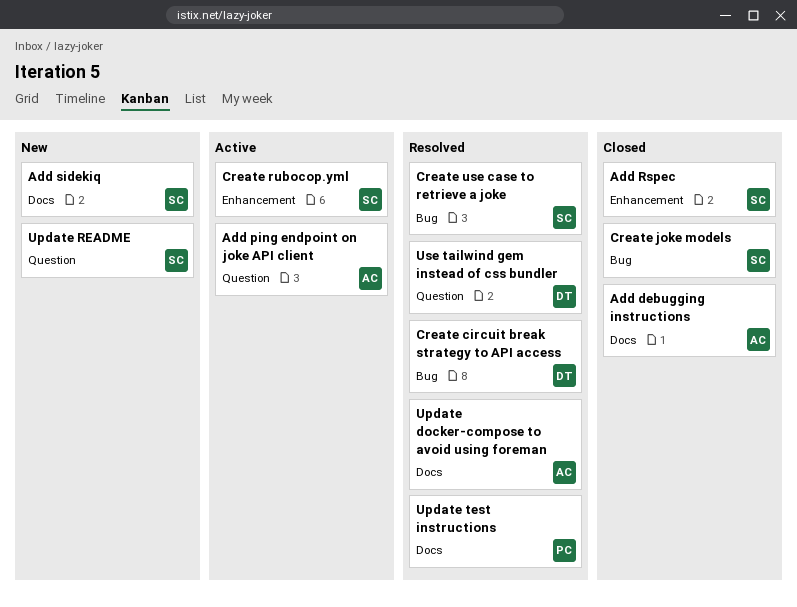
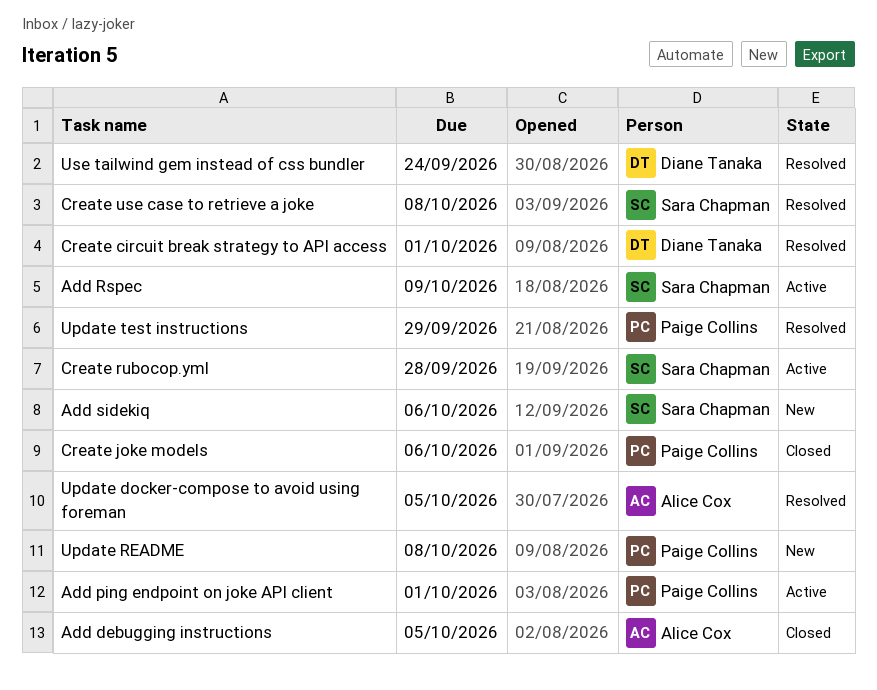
Add ping endpoint on joke API client, owner: Alice Cox -> Paige Collins
Add Rspec, status: Closed -> Active
Create joke models, owner: Sara Chapman -> Paige Collins
Update README, owner: Sara Chapman -> Paige Collins

